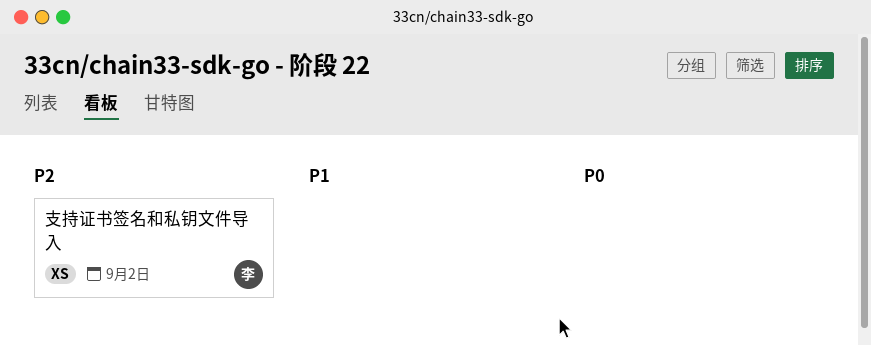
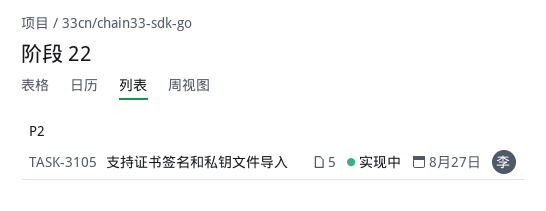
支持证书签名和私钥文件导入, due: Sep 2 -> Aug 27

